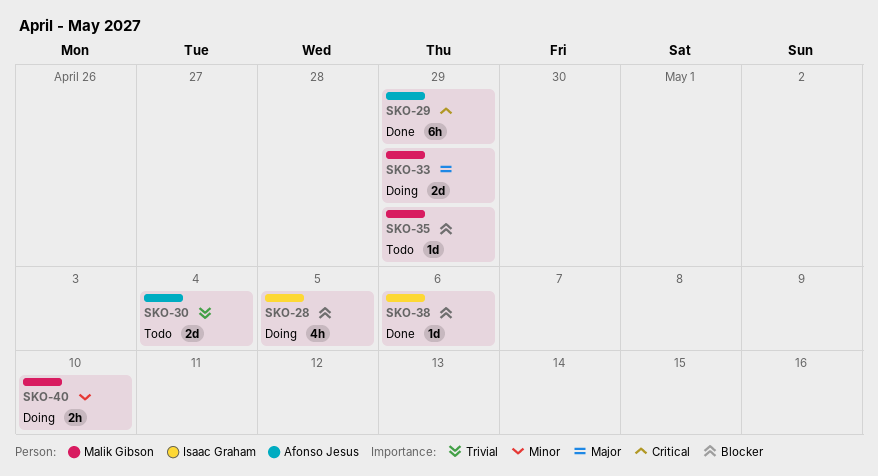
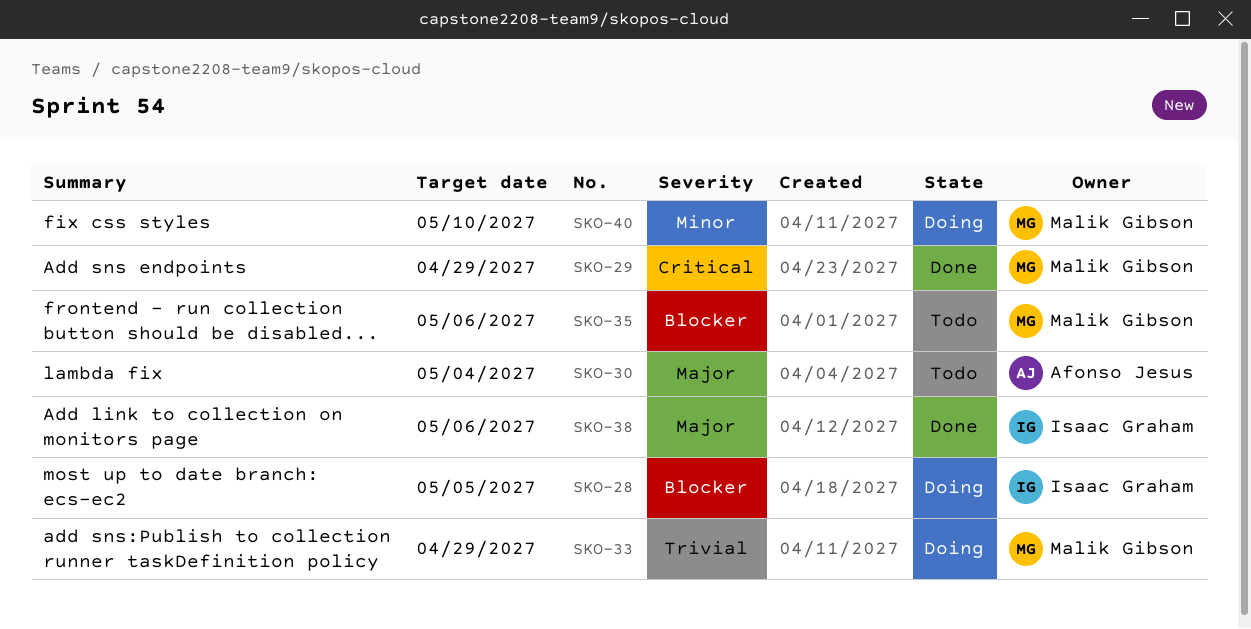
SKO-29, owner: Afonso Jesus -> Malik Gibson
SKO-30, priority: Trivial -> Major
SKO-33, priority: Major -> Trivial
SKO-35, due: Apr 29 -> May 6
SKO-38, priority: Blocker -> Major

